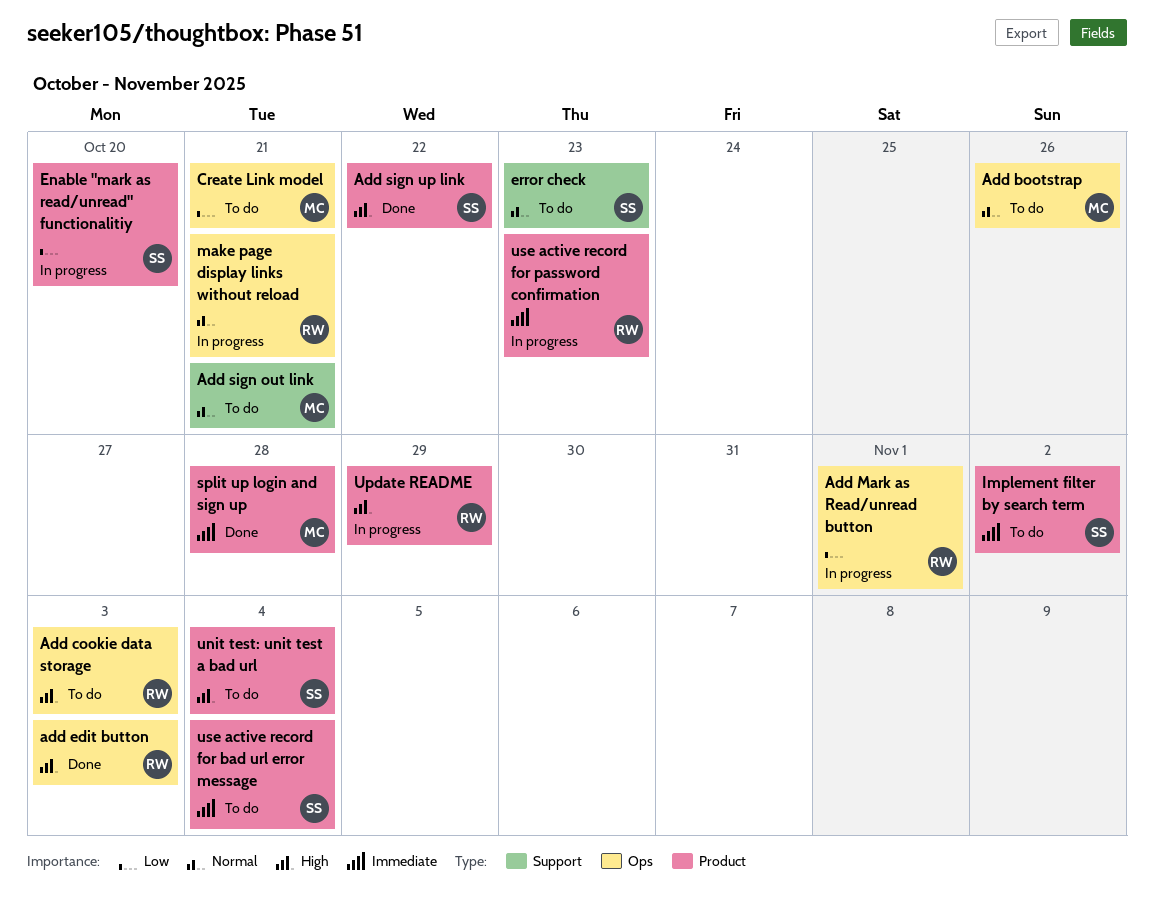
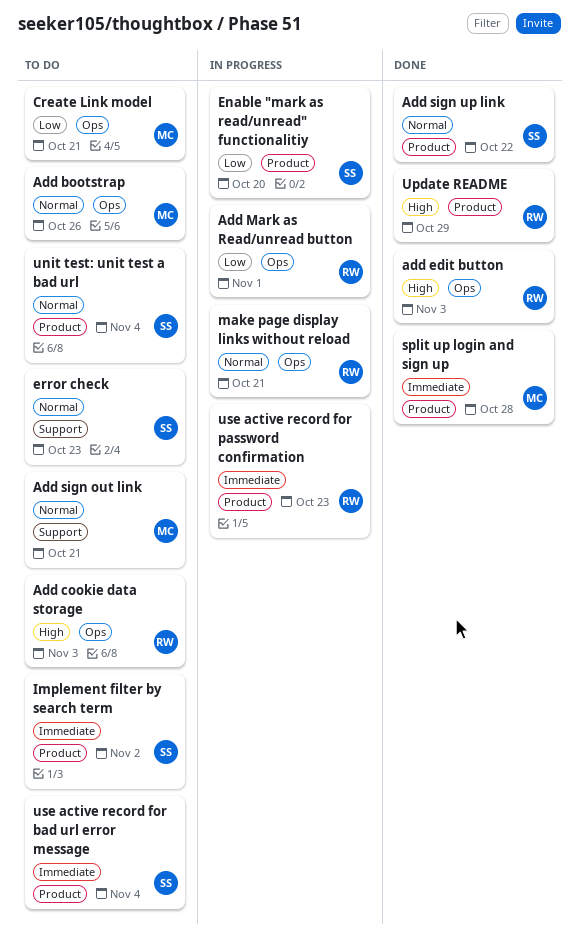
Add sign up link, priority: High -> Normal
unit test: unit test a bad url, priority: High -> Normal
Update README, status: In progress -> Done

